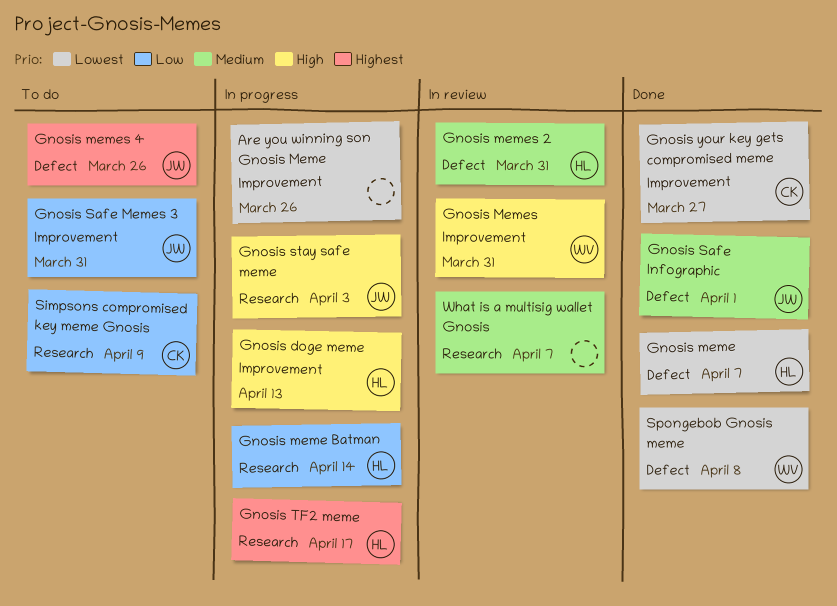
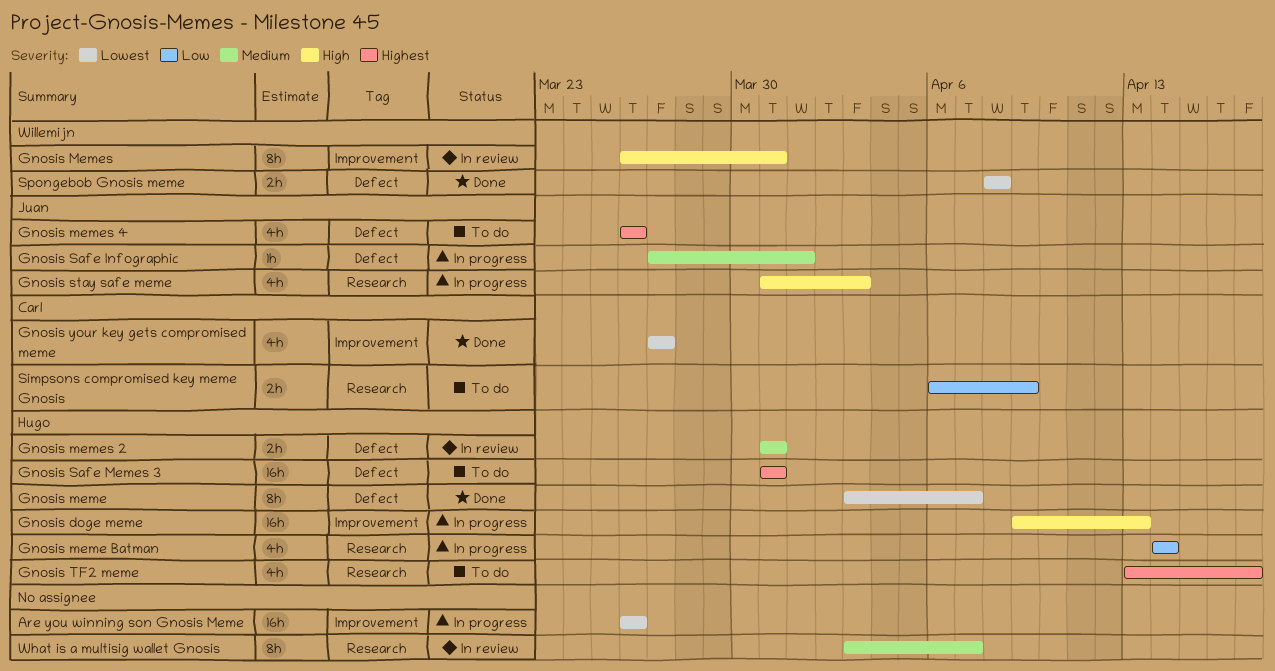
Gnosis Safe Infographic, status: Done -> In progress
Gnosis Safe Memes 3, owner: Juan -> Hugo
Gnosis Safe Memes 3, priority: Low -> Highest
Gnosis Safe Memes 3, label: Improvement -> Defect
Gnosis TF2 meme, status: In progress -> To do

